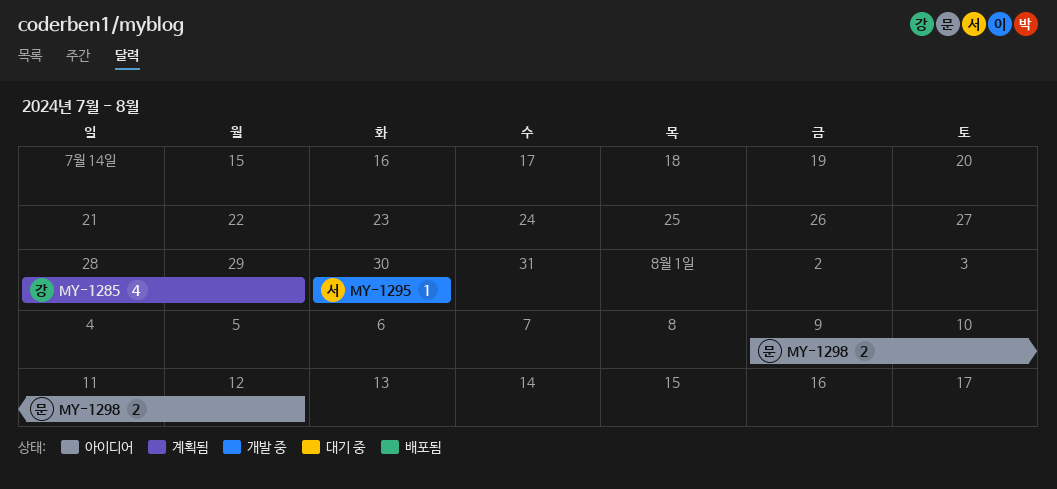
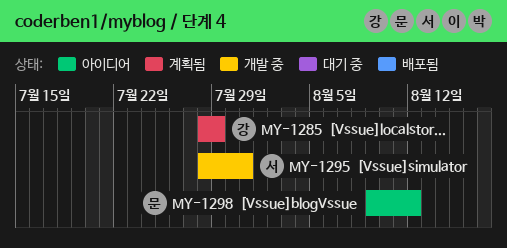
MY-1295, start: Jul 30 -> Jul 28
MY-1295, due: Jul 30 -> Jul 31

